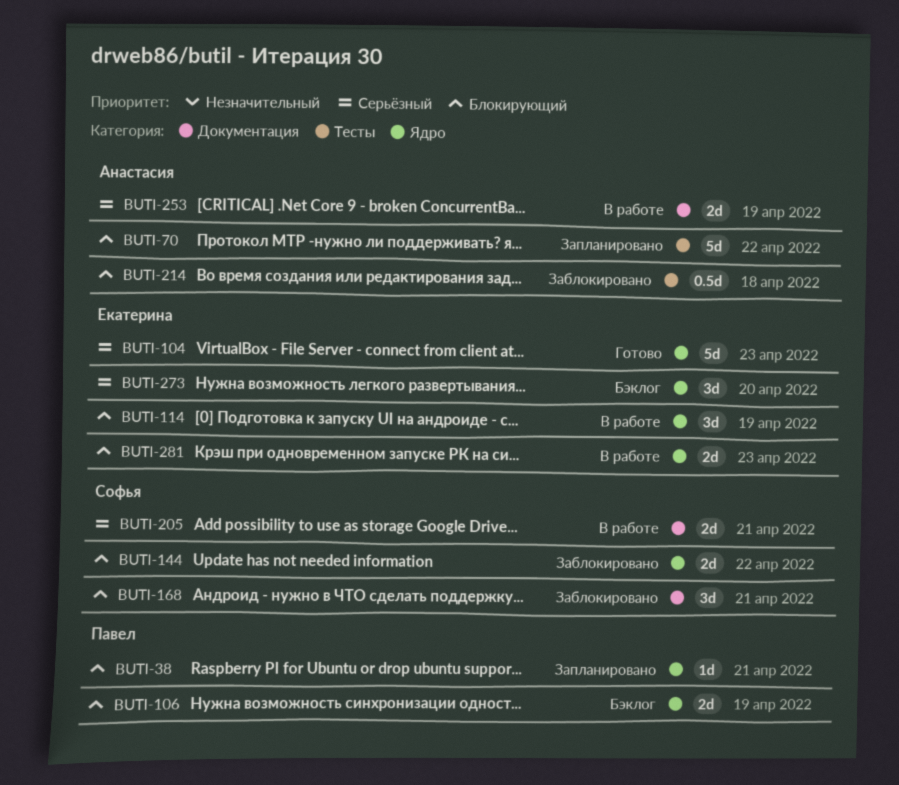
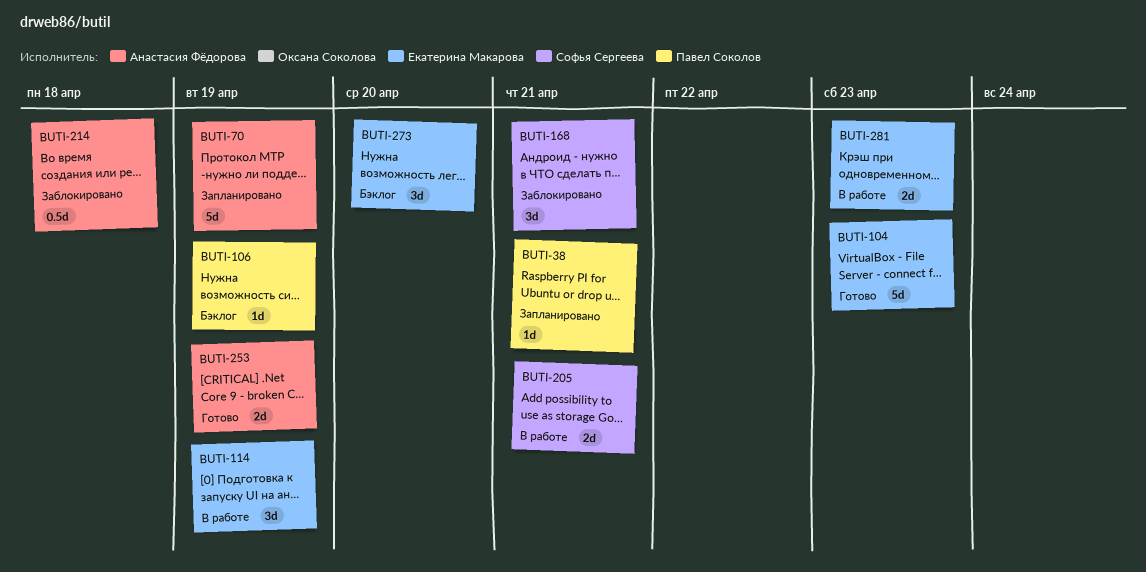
BUTI-70, due: Apr 22 -> Apr 19
BUTI-106, estimate: 2d -> 1d
BUTI-144: present -> none
BUTI-253, status: В работе -> Готово

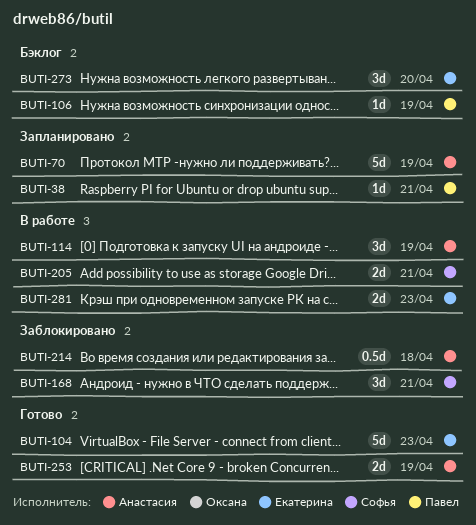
BUTI-114, owner: Екатерина Макарова -> Анастасия Фёдорова

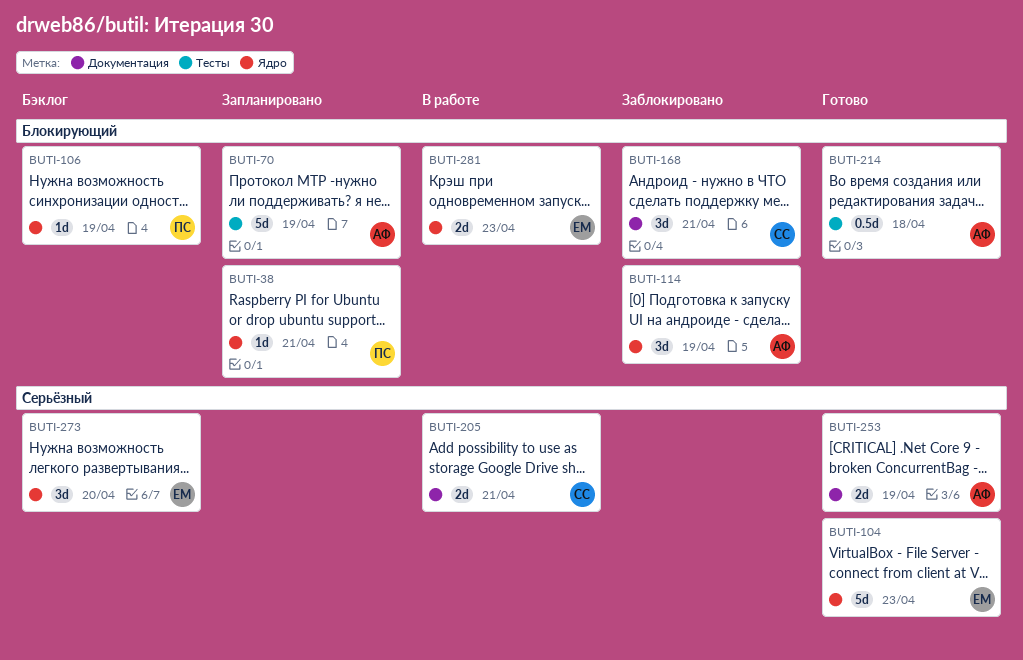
BUTI-114, status: В работе -> Заблокировано
BUTI-214, status: Заблокировано -> Готово

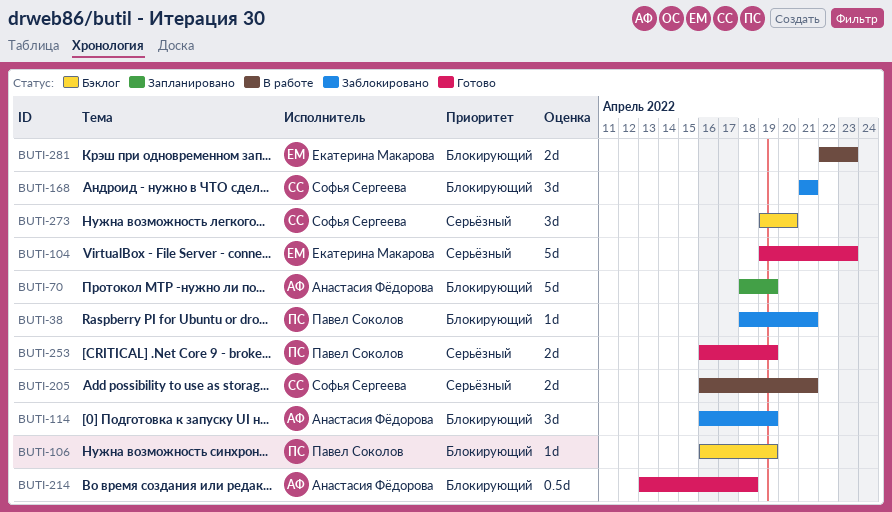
BUTI-38, status: Запланировано -> Заблокировано
BUTI-253, owner: Анастасия Фёдорова -> Павел Соколов
BUTI-273, owner: Екатерина Макарова -> Софья Сергеева

